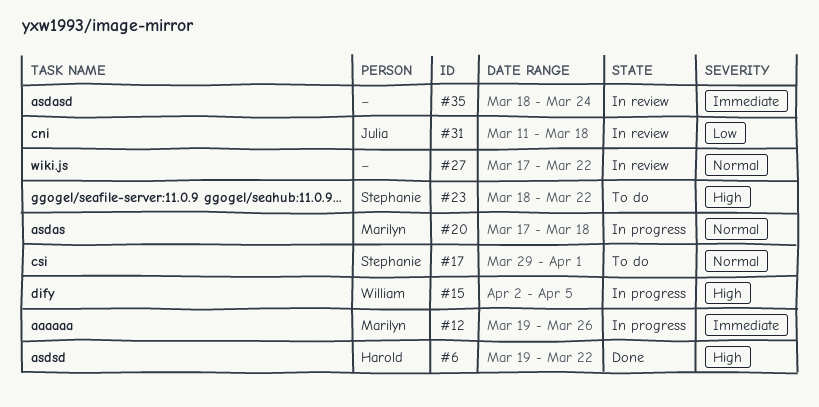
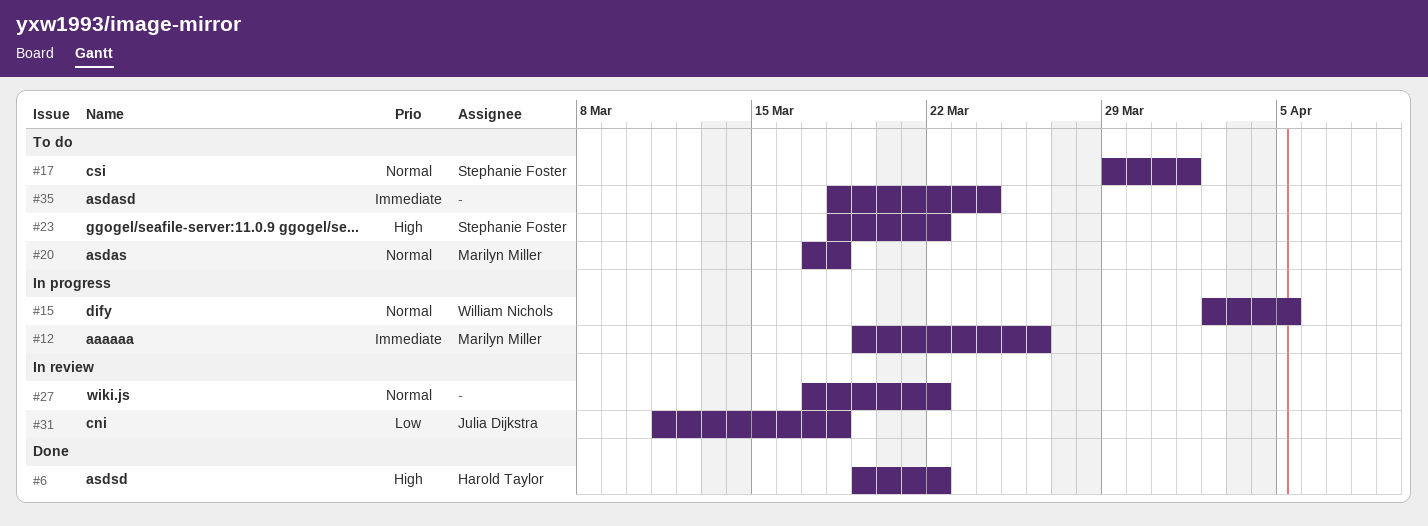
#15, priority: High -> Normal
#20, status: In progress -> To do
#35, status: In review -> To do

